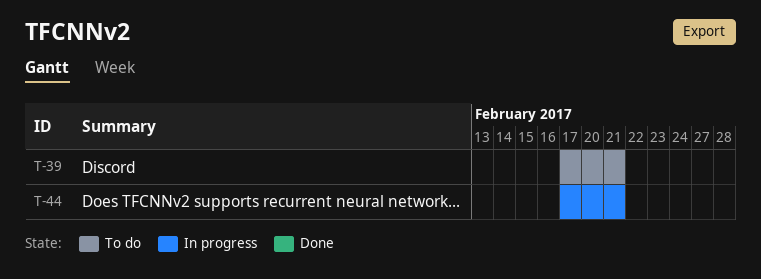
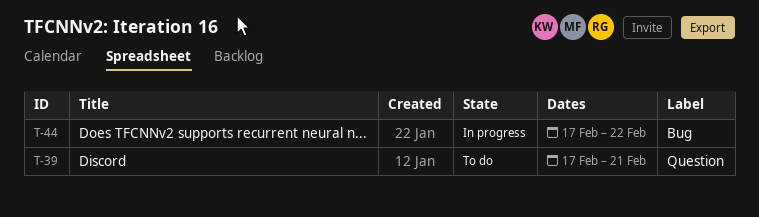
T-44, due: Feb 21 -> Feb 22

